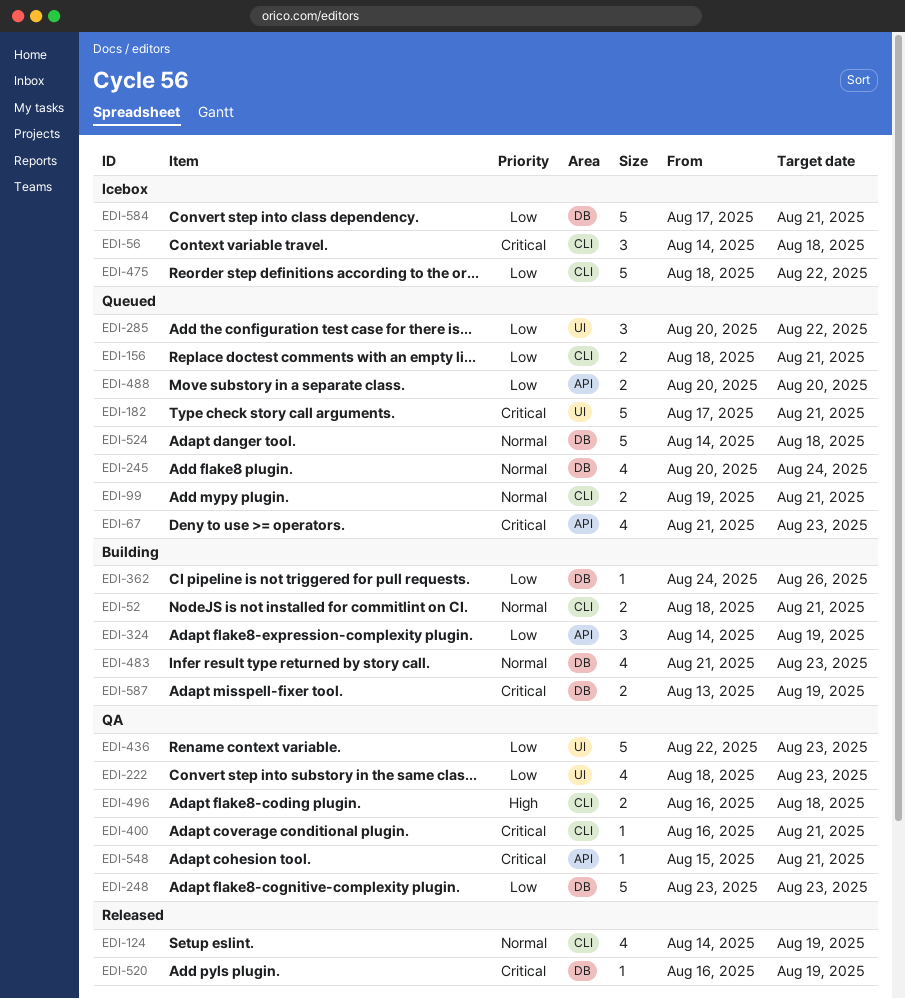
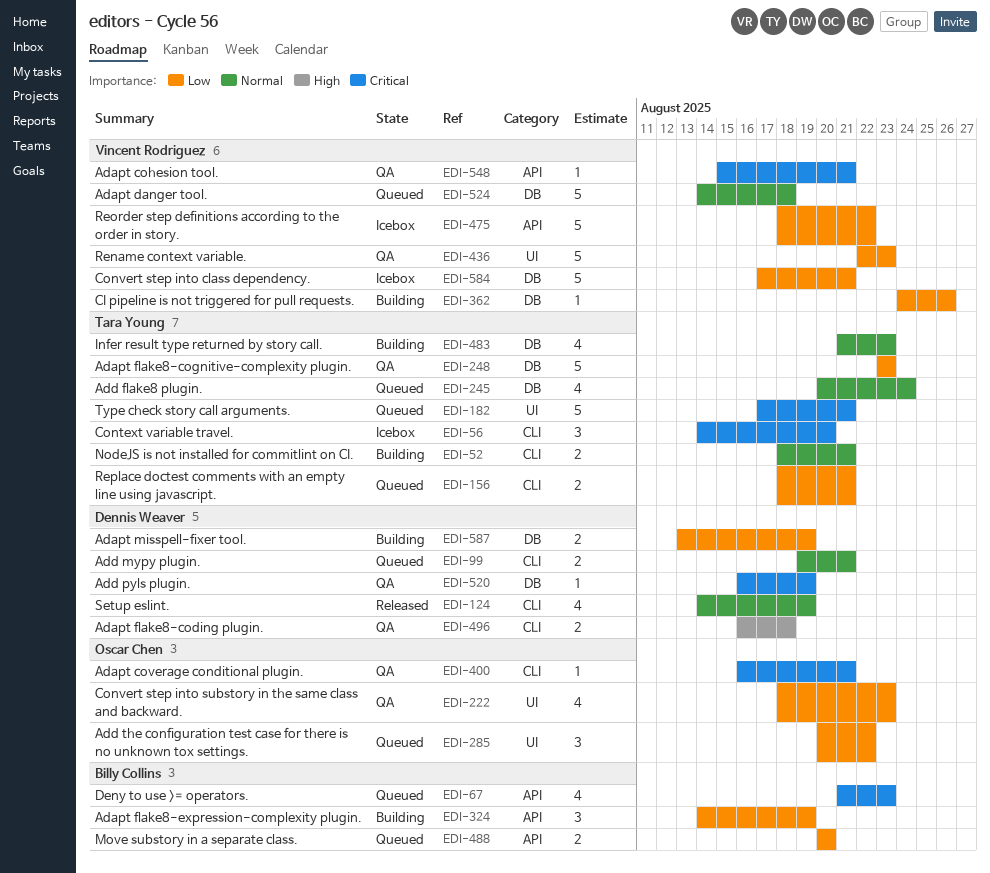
EDI-56, due: Aug 18 -> Aug 20
EDI-475, label: CLI -> API
EDI-520, status: Released -> QA
EDI-587, priority: Critical -> Low

